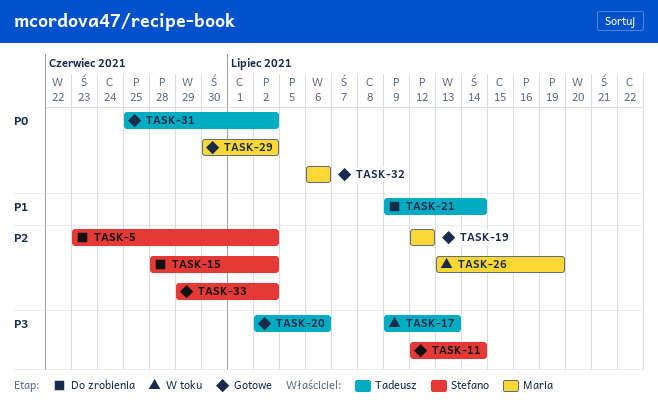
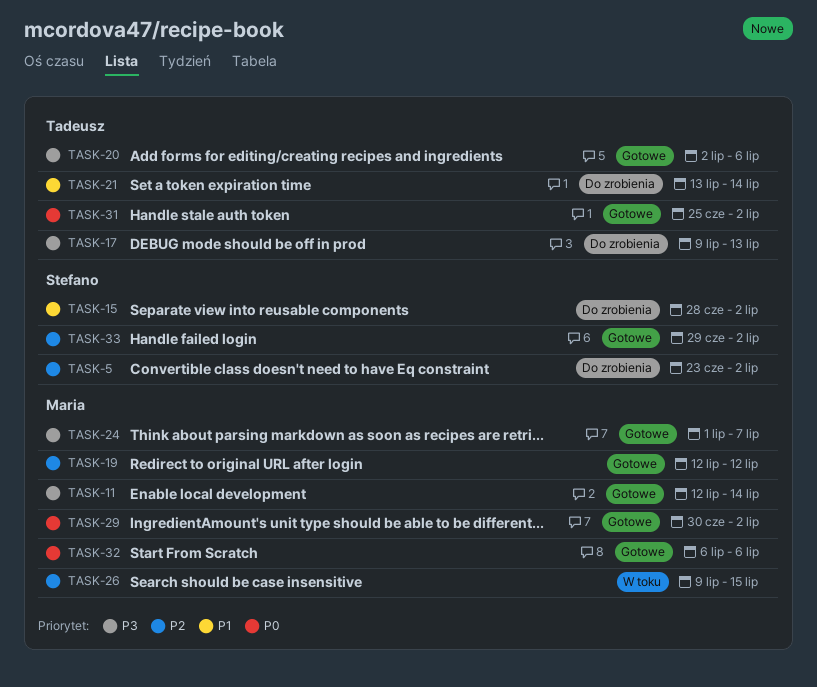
TASK-11, owner: Stefano -> Maria
TASK-15, priority: P2 -> P1
TASK-17, status: W toku -> Do zrobienia
TASK-21, start: Jul 9 -> Jul 13
TASK-24: none -> present
TASK-26, start: Jul 13 -> Jul 9
TASK-26, due: Jul 19 -> Jul 15

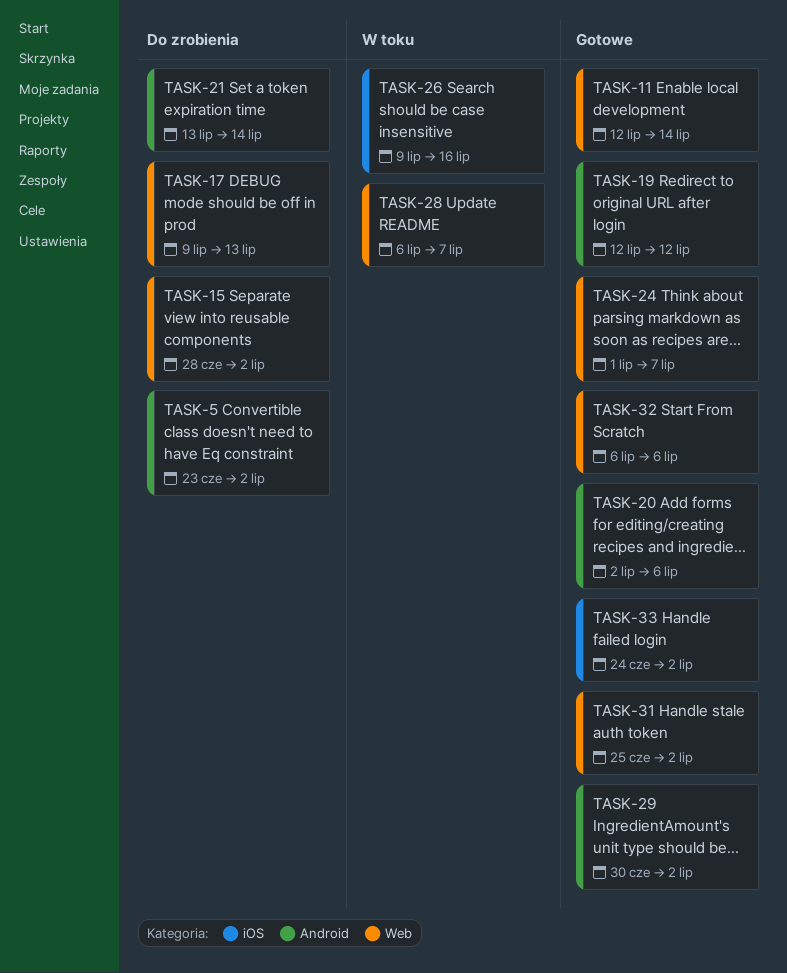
TASK-26, due: Jul 15 -> Jul 16
TASK-28: none -> present
TASK-33, start: Jun 29 -> Jun 24

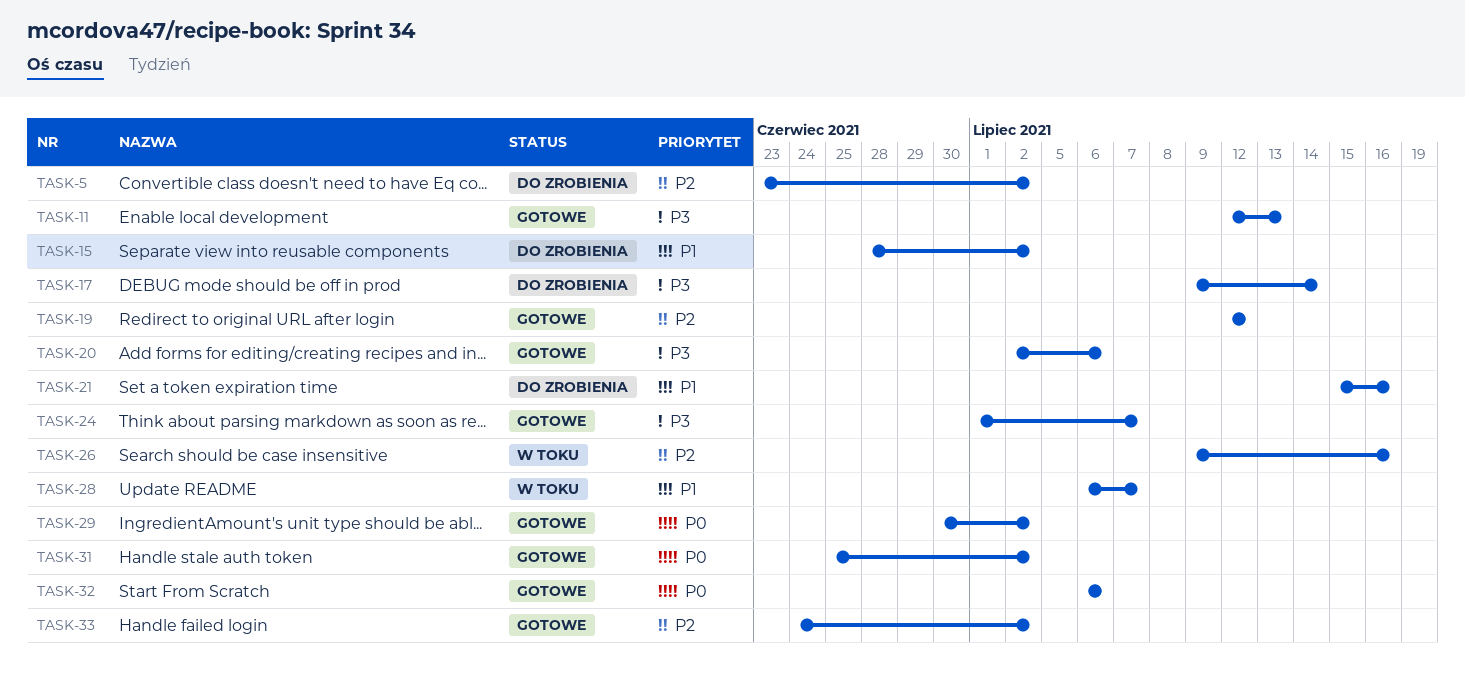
TASK-11, due: Jul 14 -> Jul 13
TASK-17, due: Jul 13 -> Jul 14
TASK-21, start: Jul 13 -> Jul 15
TASK-21, due: Jul 14 -> Jul 16

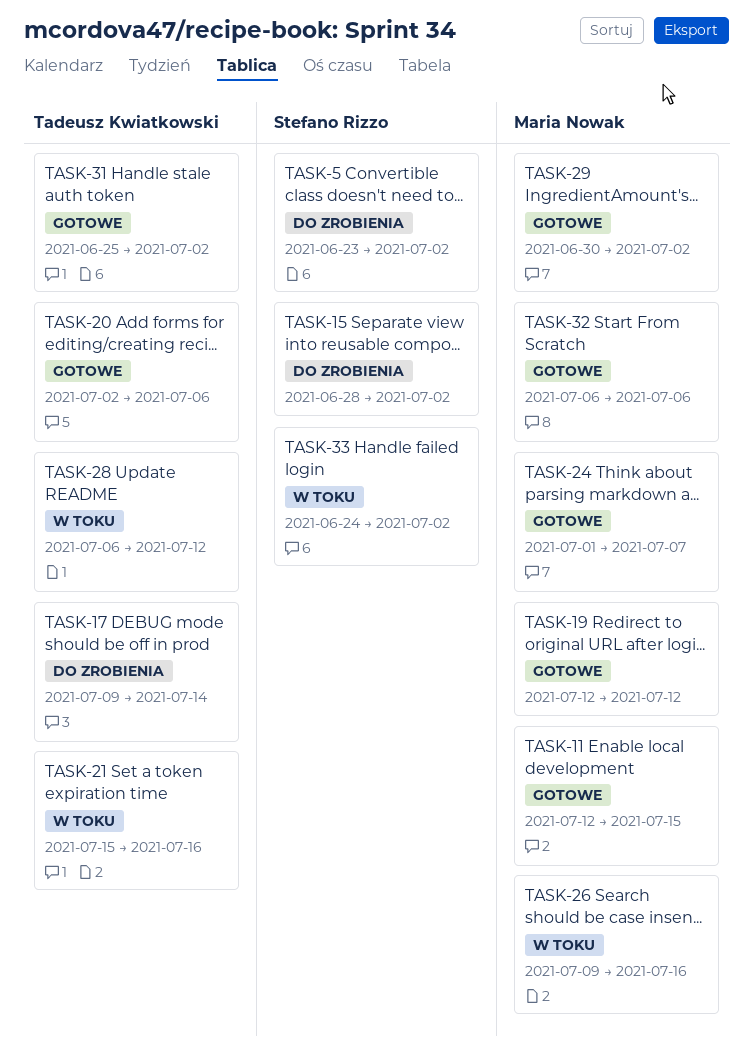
TASK-11, due: Jul 13 -> Jul 15
TASK-21, status: Do zrobienia -> W toku
TASK-28, due: Jul 7 -> Jul 12
TASK-33, status: Gotowe -> W toku

